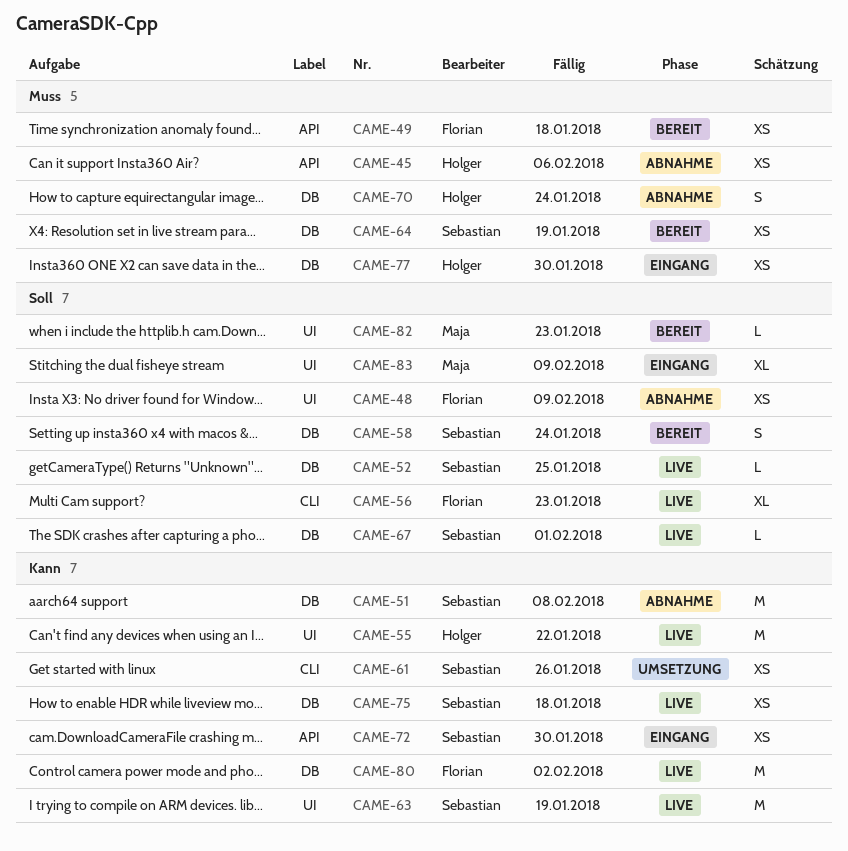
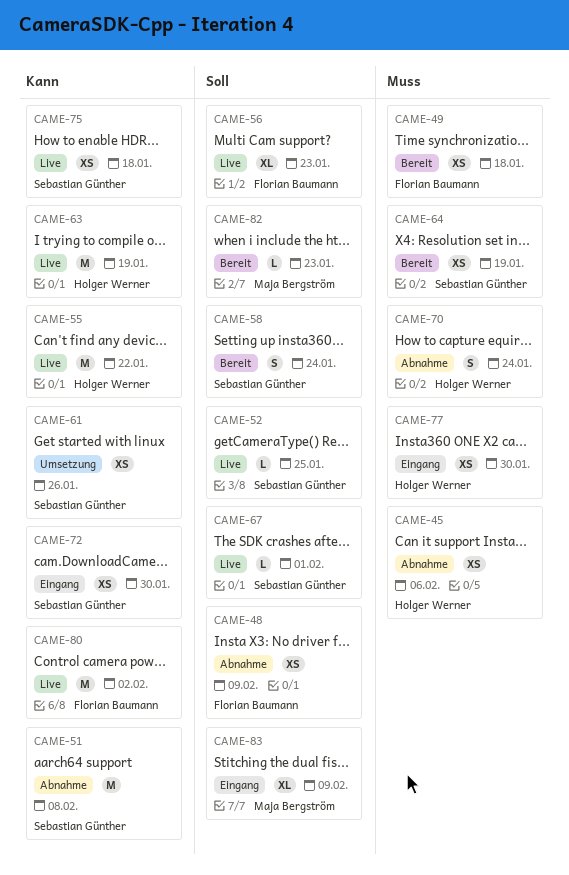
CAME-63, owner: Sebastian Günther -> Holger Werner

